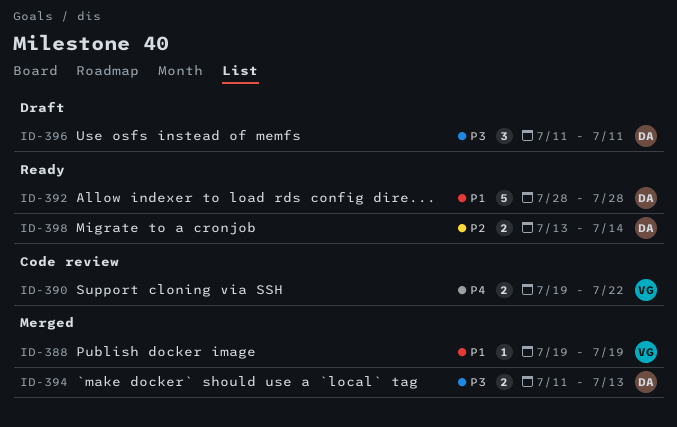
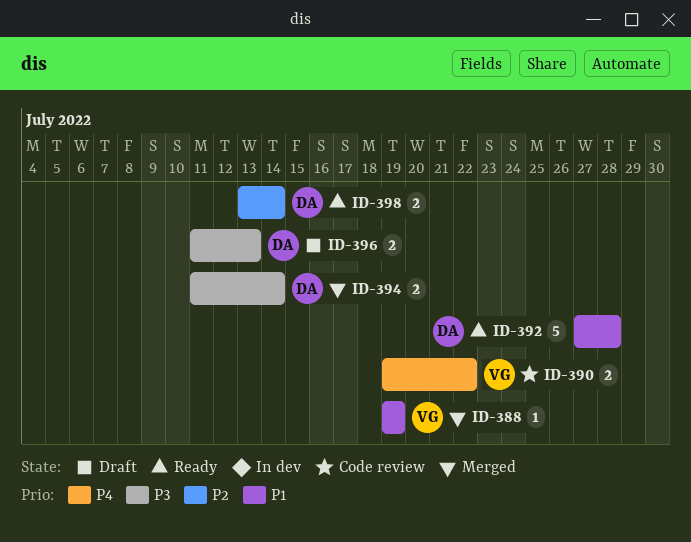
ID-392, start: Jul 28 -> Jul 27
ID-394, due: Jul 13 -> Jul 14
ID-396, estimate: 3 -> 2
ID-396, due: Jul 11 -> Jul 13

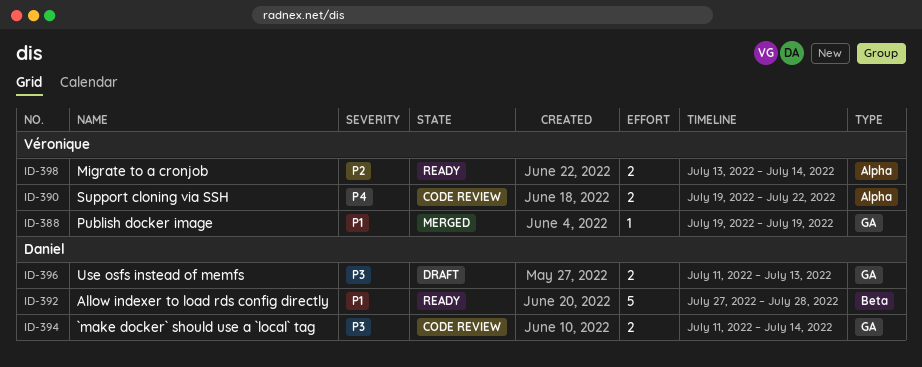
ID-394, status: Merged -> Code review
ID-398, owner: Daniel -> Véronique

